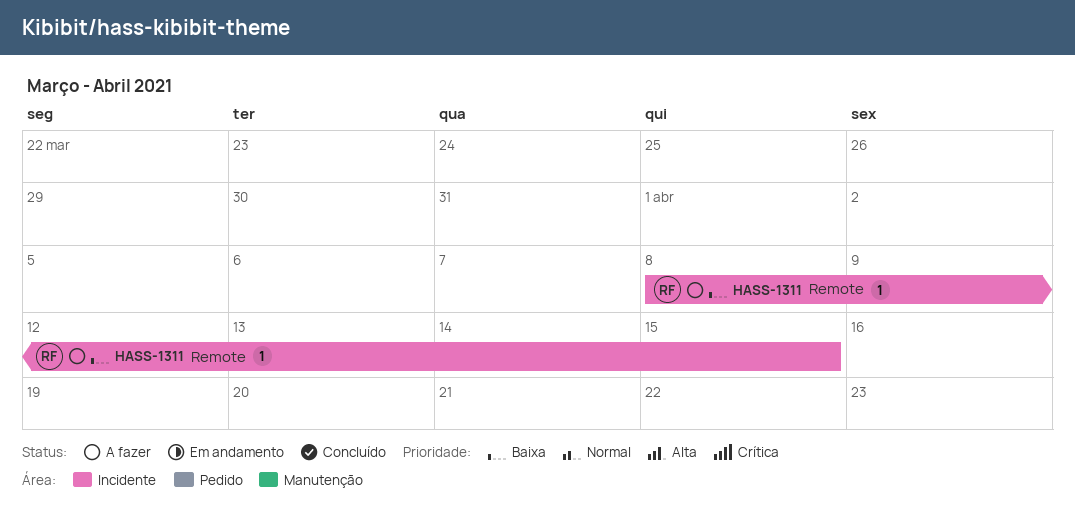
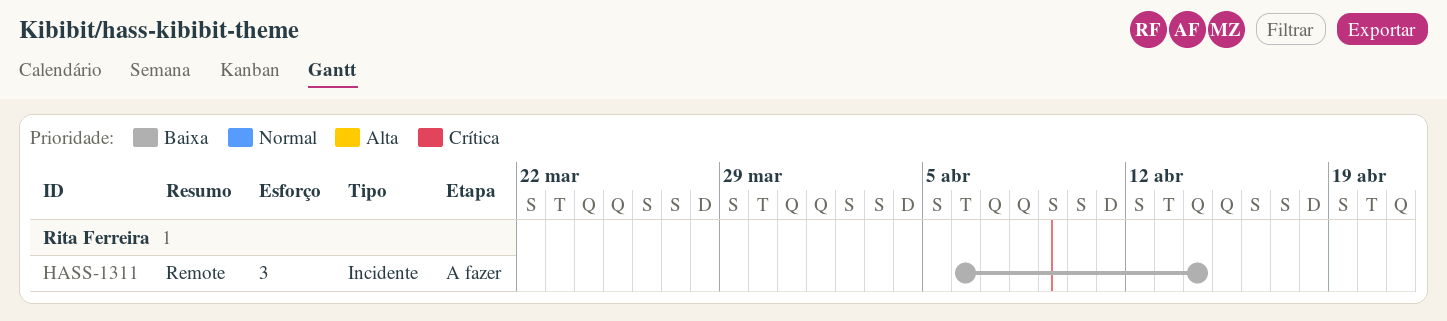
HASS-1311, estimate: 1 -> 3
HASS-1311, start: Apr 8 -> Apr 6
HASS-1311, due: Apr 15 -> Apr 14

